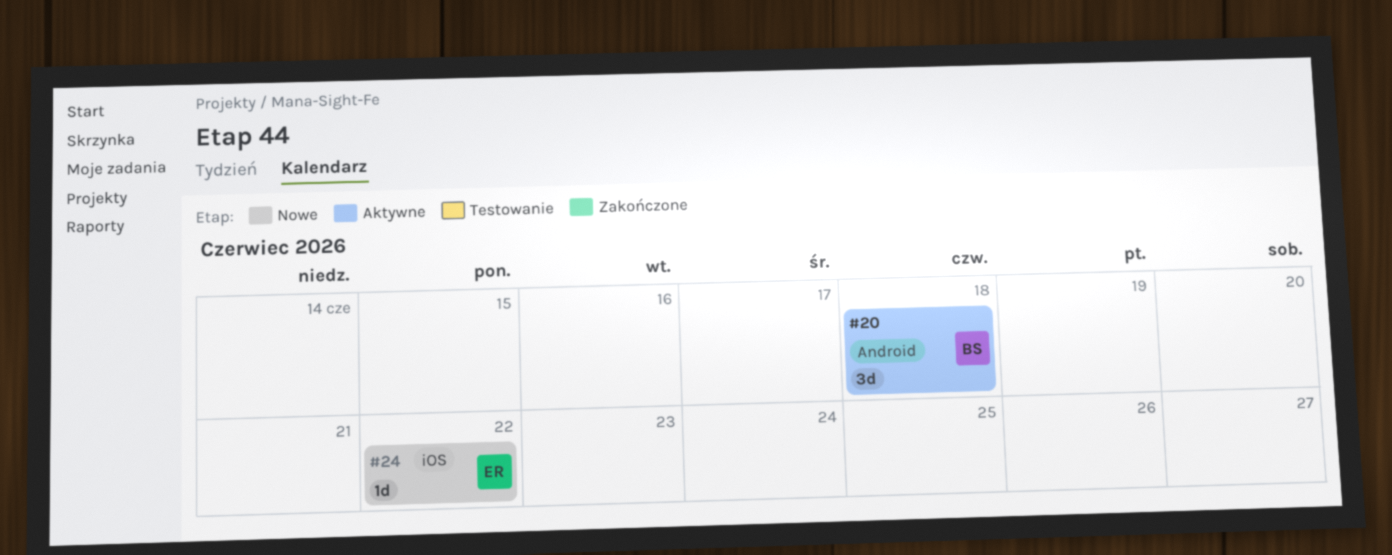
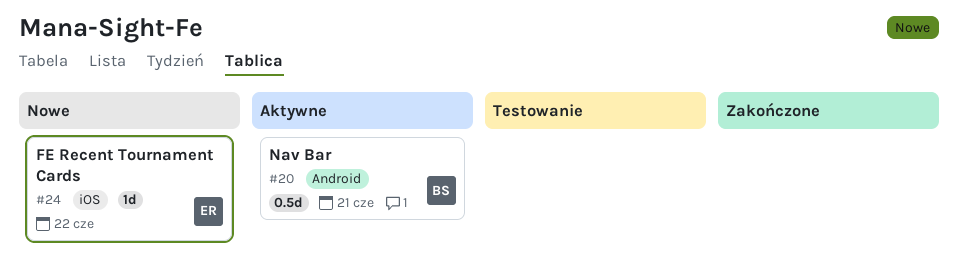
#20, estimate: 3d -> 0.5d
#20, due: Jun 18 -> Jun 21

